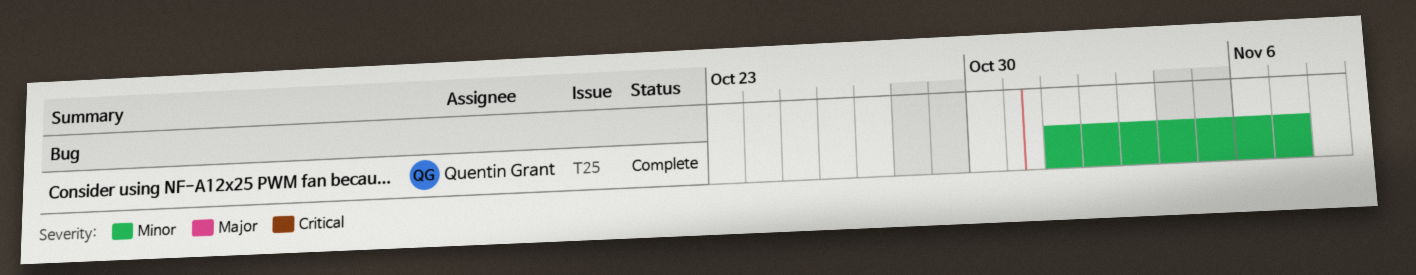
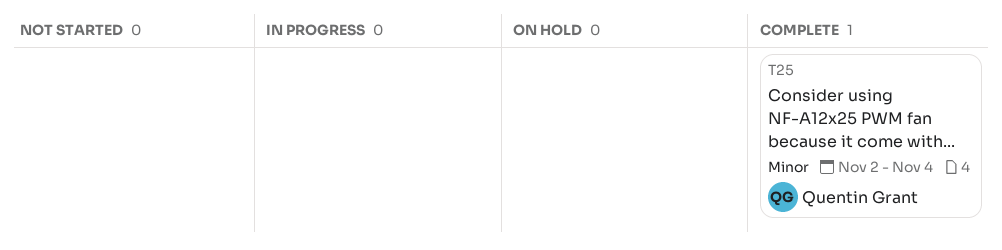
T25, start: Nov 1 -> Nov 2
T25, due: Nov 7 -> Nov 4

